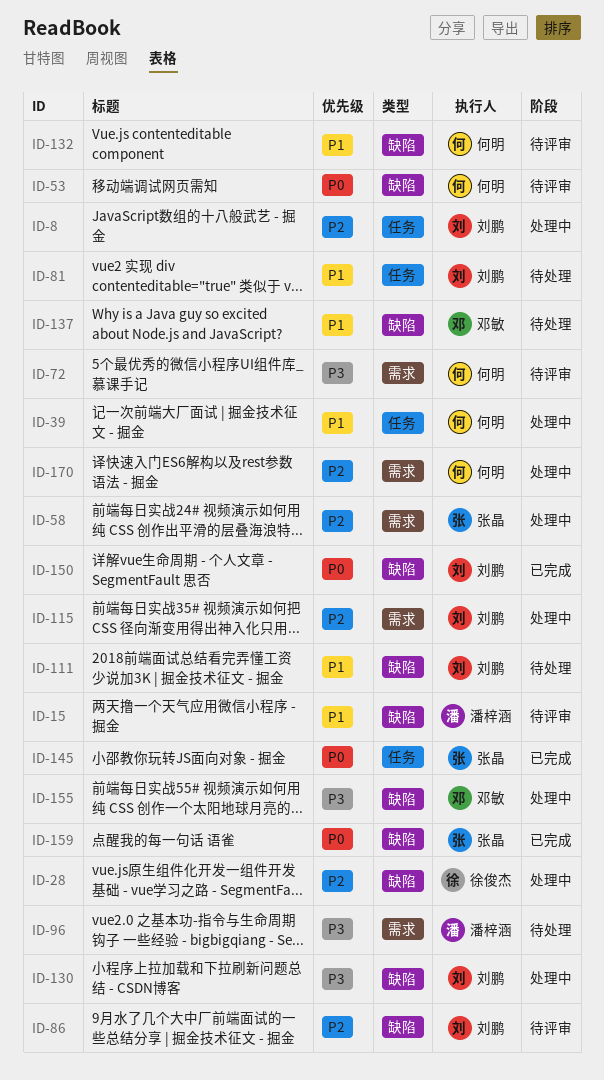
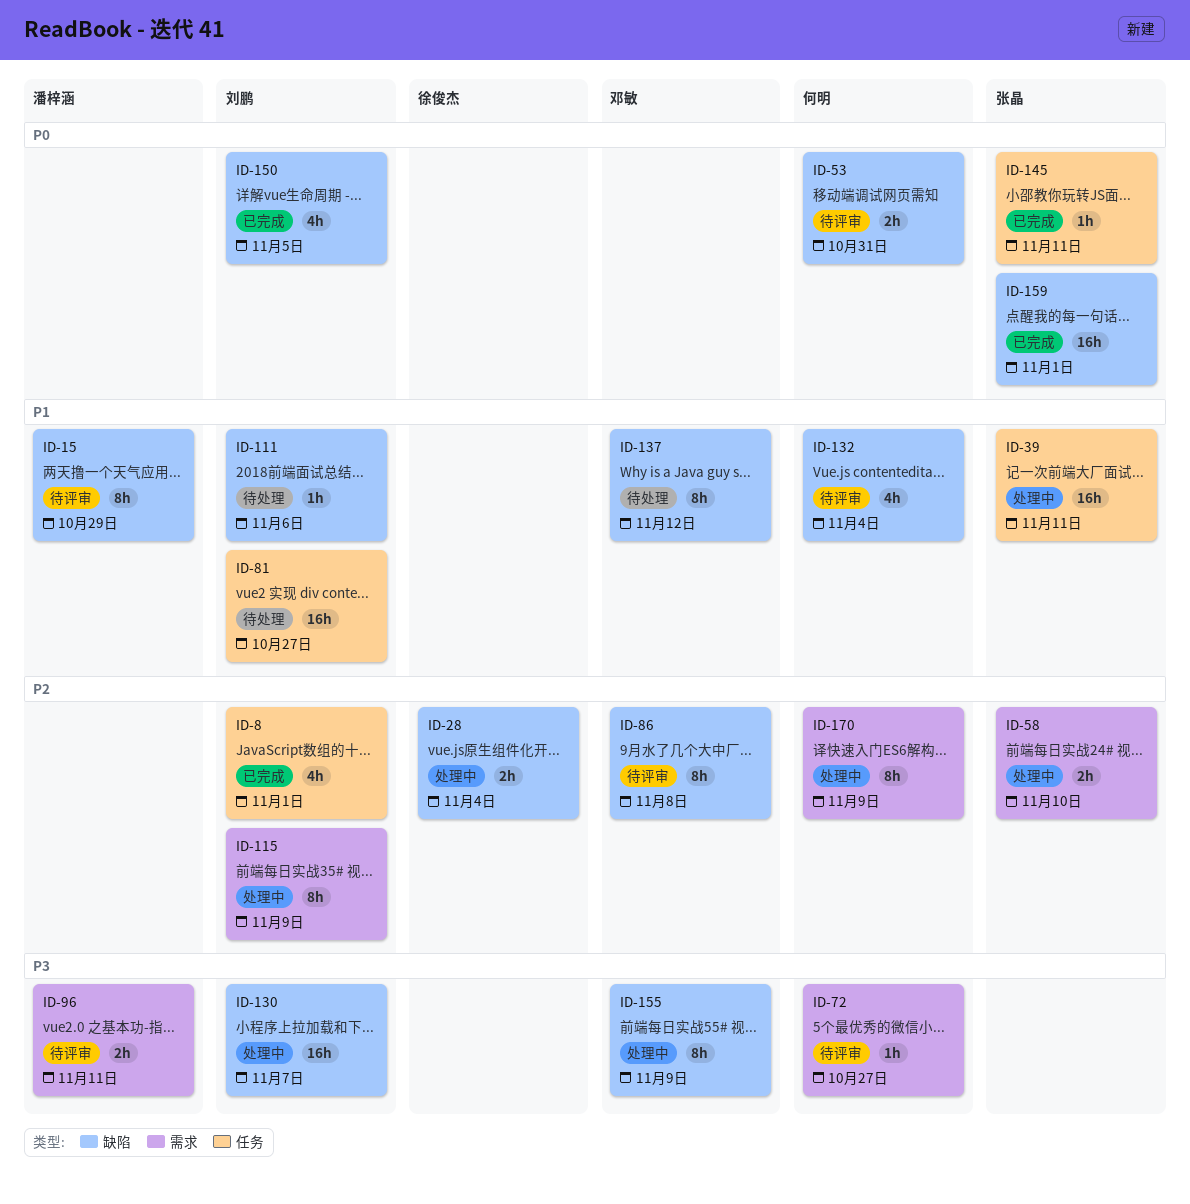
ID-8, status: 处理中 -> 已完成
ID-39, owner: 何明 -> 张晶
ID-86, owner: 刘鹏 -> 邓敏
ID-96, status: 待处理 -> 待评审

